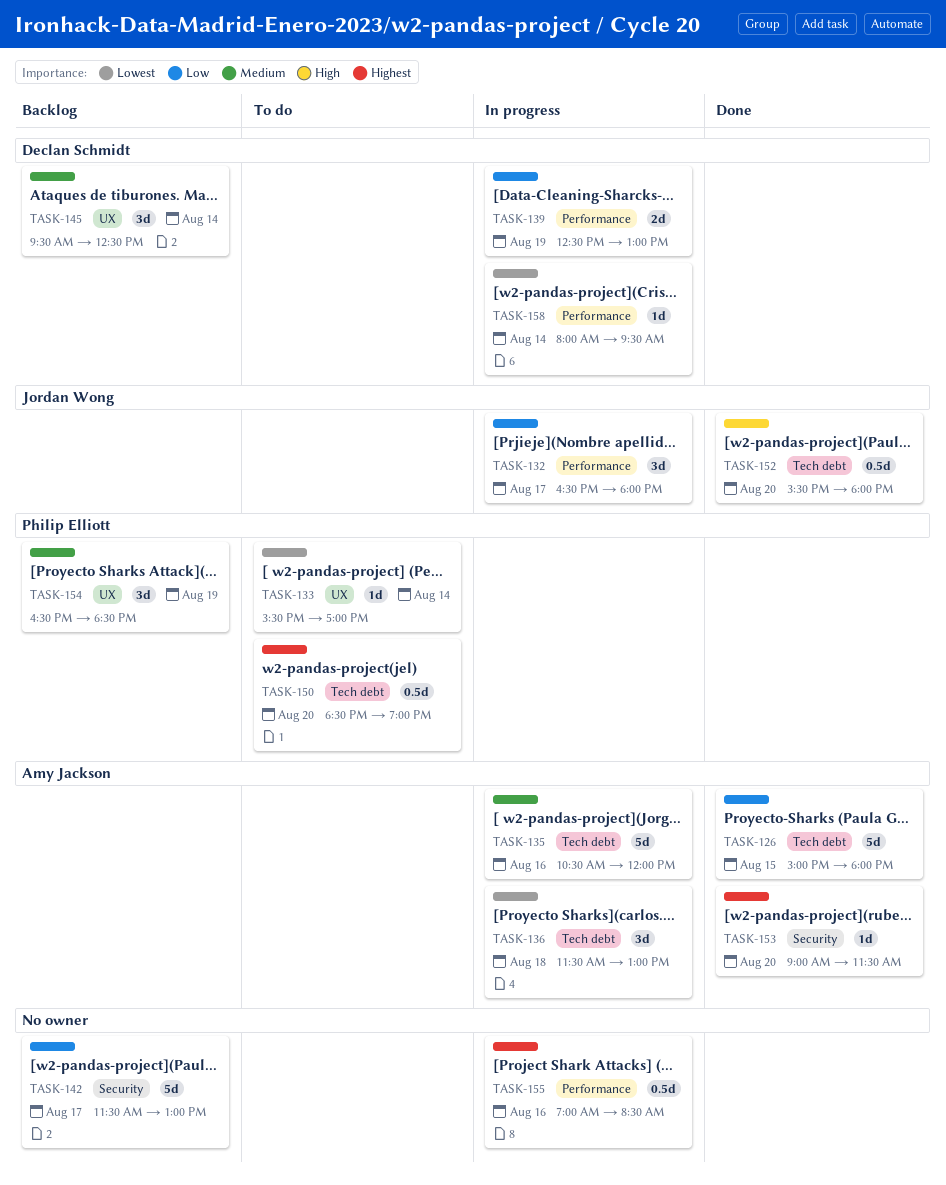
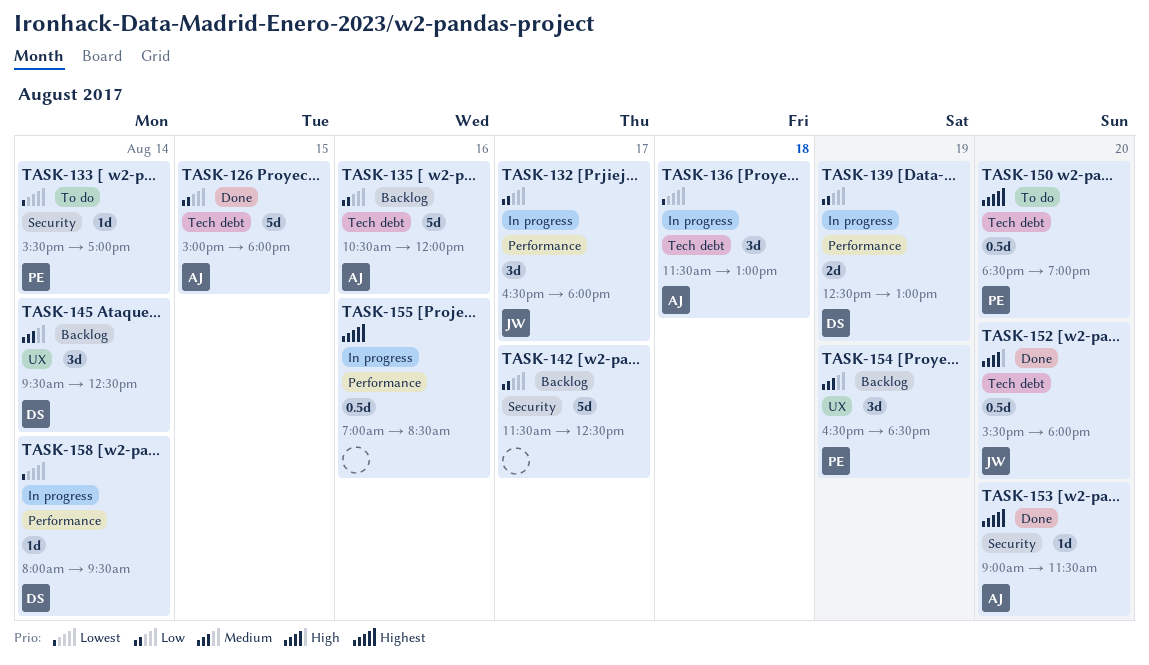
TASK-133, label: UX -> Security
TASK-135, status: In progress -> Backlog
TASK-135, priority: Medium -> Low
TASK-142, ends: 13:00 -> 12:30

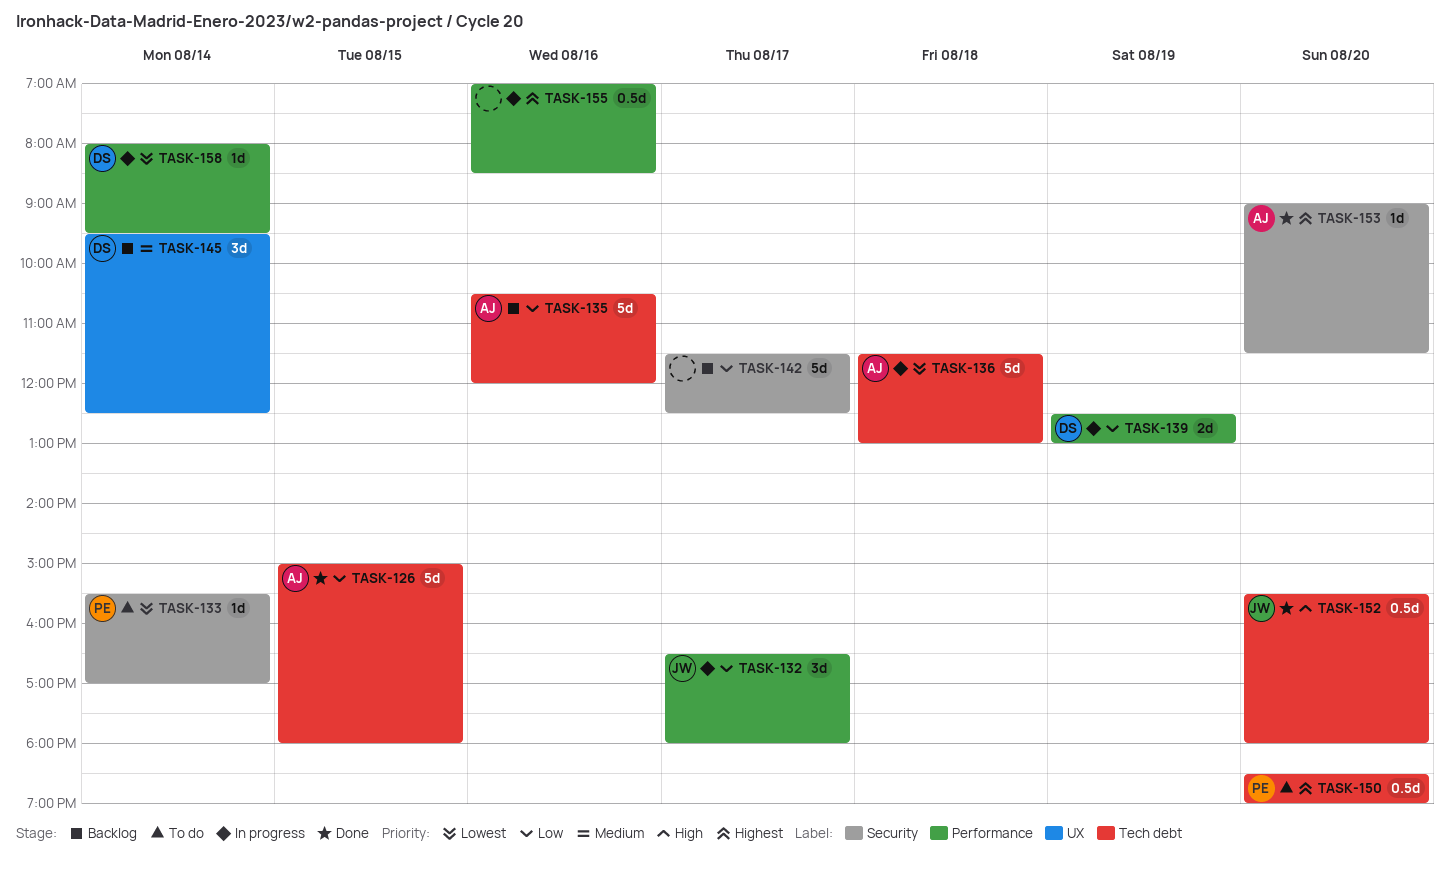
TASK-136, estimate: 3d -> 5d
TASK-154: present -> none

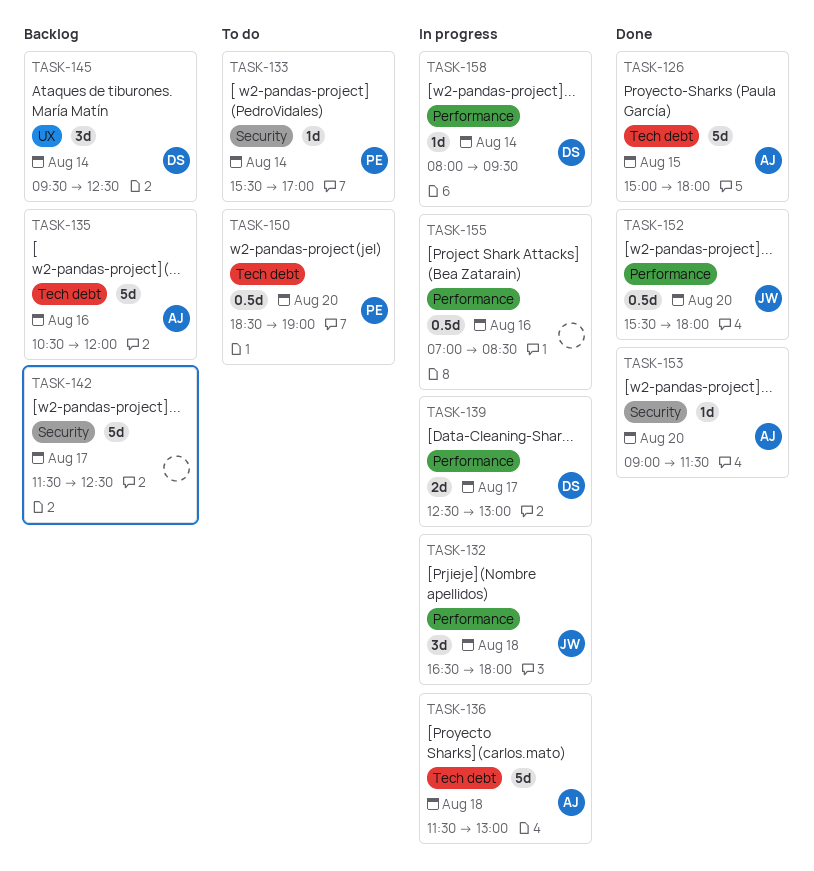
TASK-132, day: Aug 17 -> Aug 18
TASK-139, day: Aug 19 -> Aug 17
TASK-152, label: Tech debt -> Performance

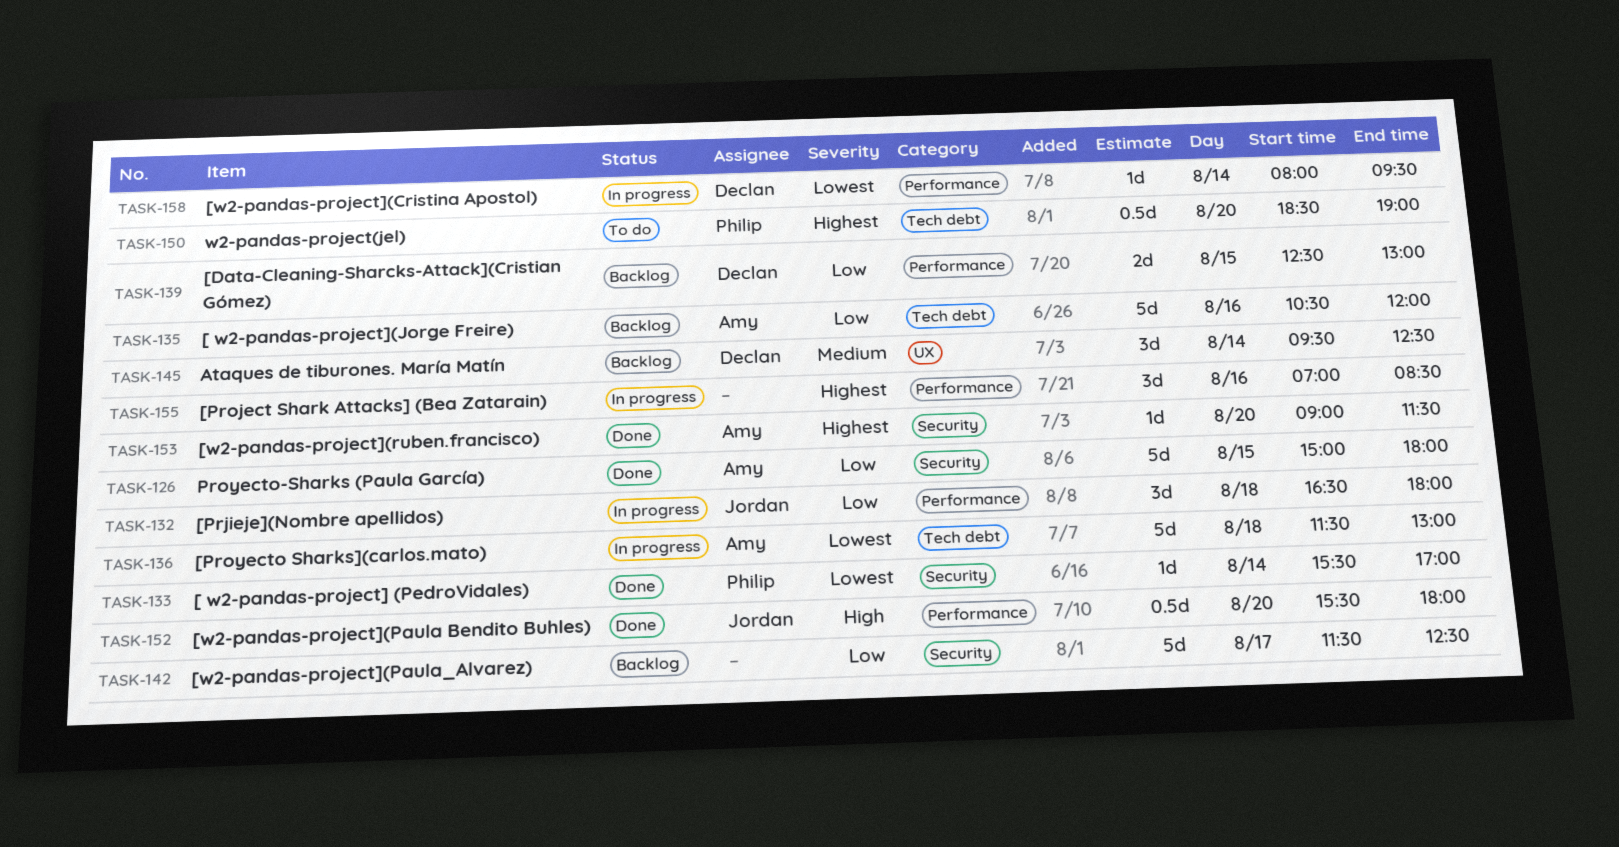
TASK-126, label: Tech debt -> Security
TASK-133, status: To do -> Done
TASK-139, status: In progress -> Backlog
TASK-139, day: Aug 17 -> Aug 15
TASK-155, estimate: 0.5d -> 3d

